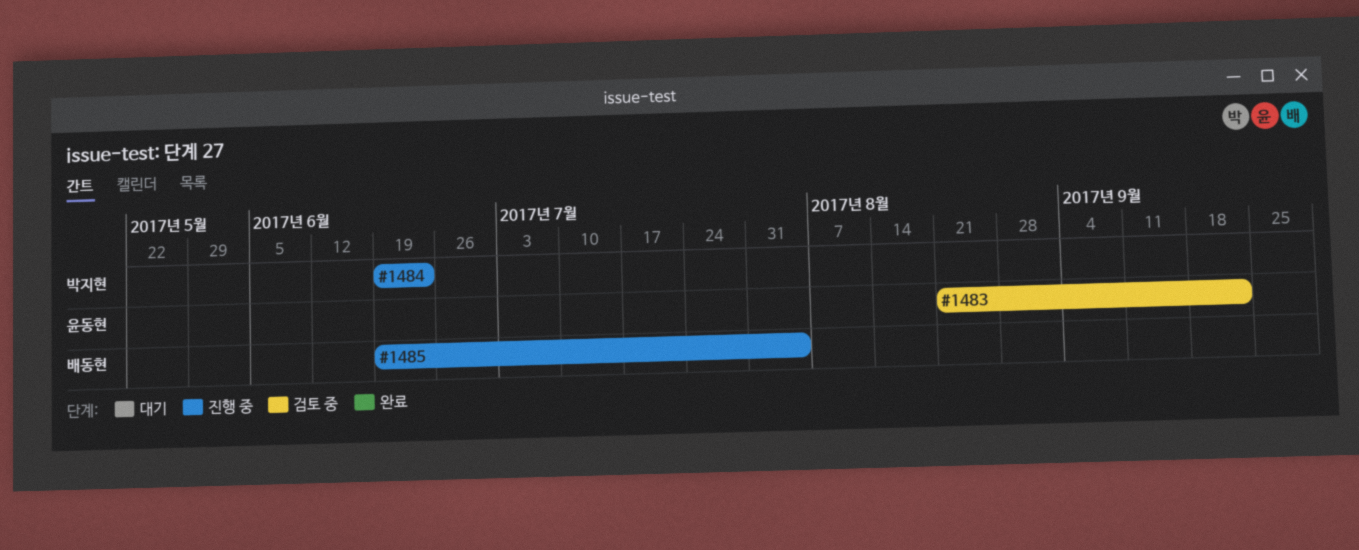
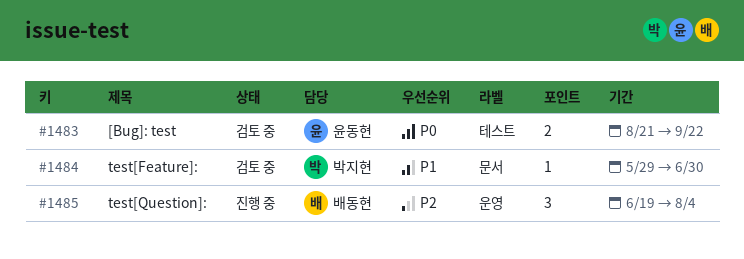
#1484, status: 진행 중 -> 검토 중
#1484, start: Jun 19 -> May 29
#1484, due: Jun 23 -> Jun 30

